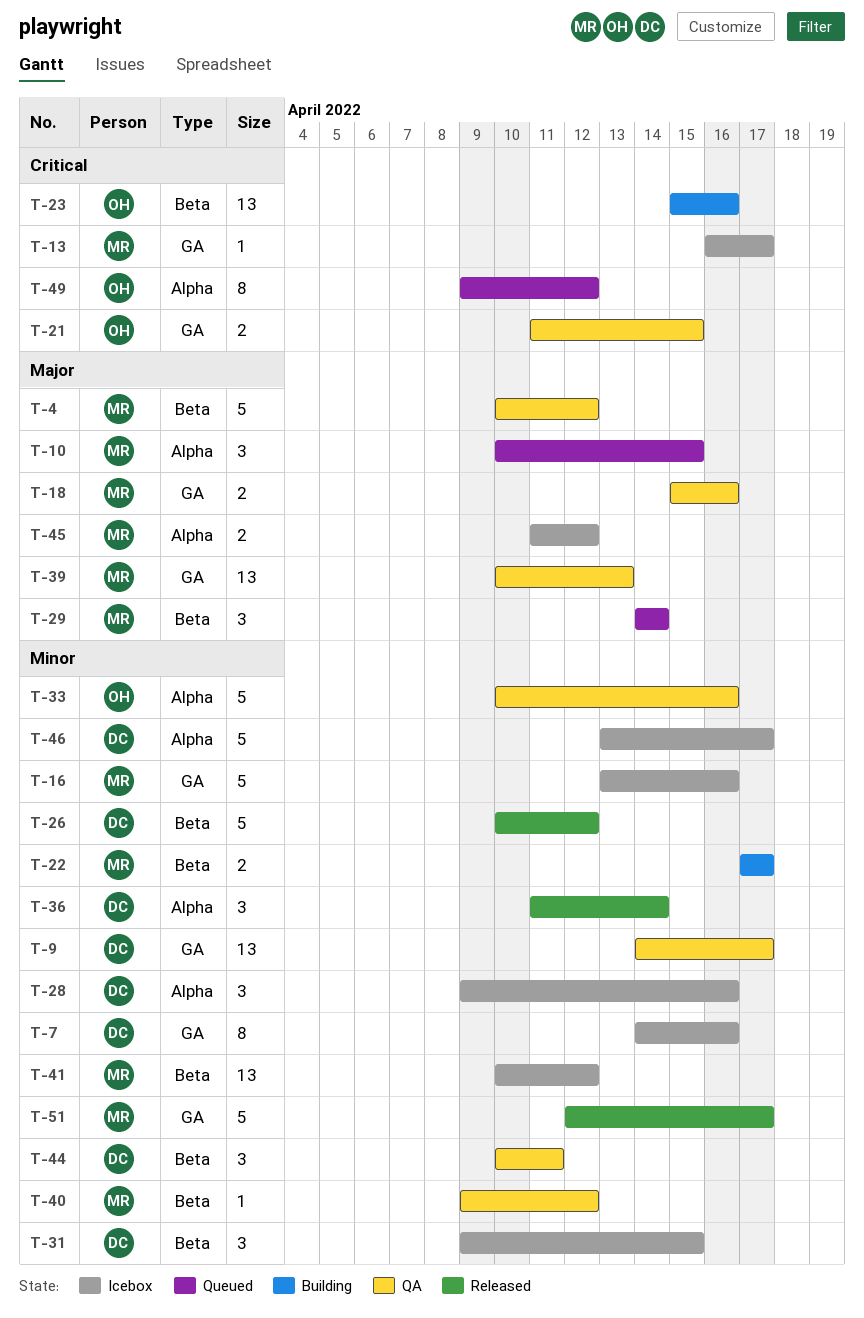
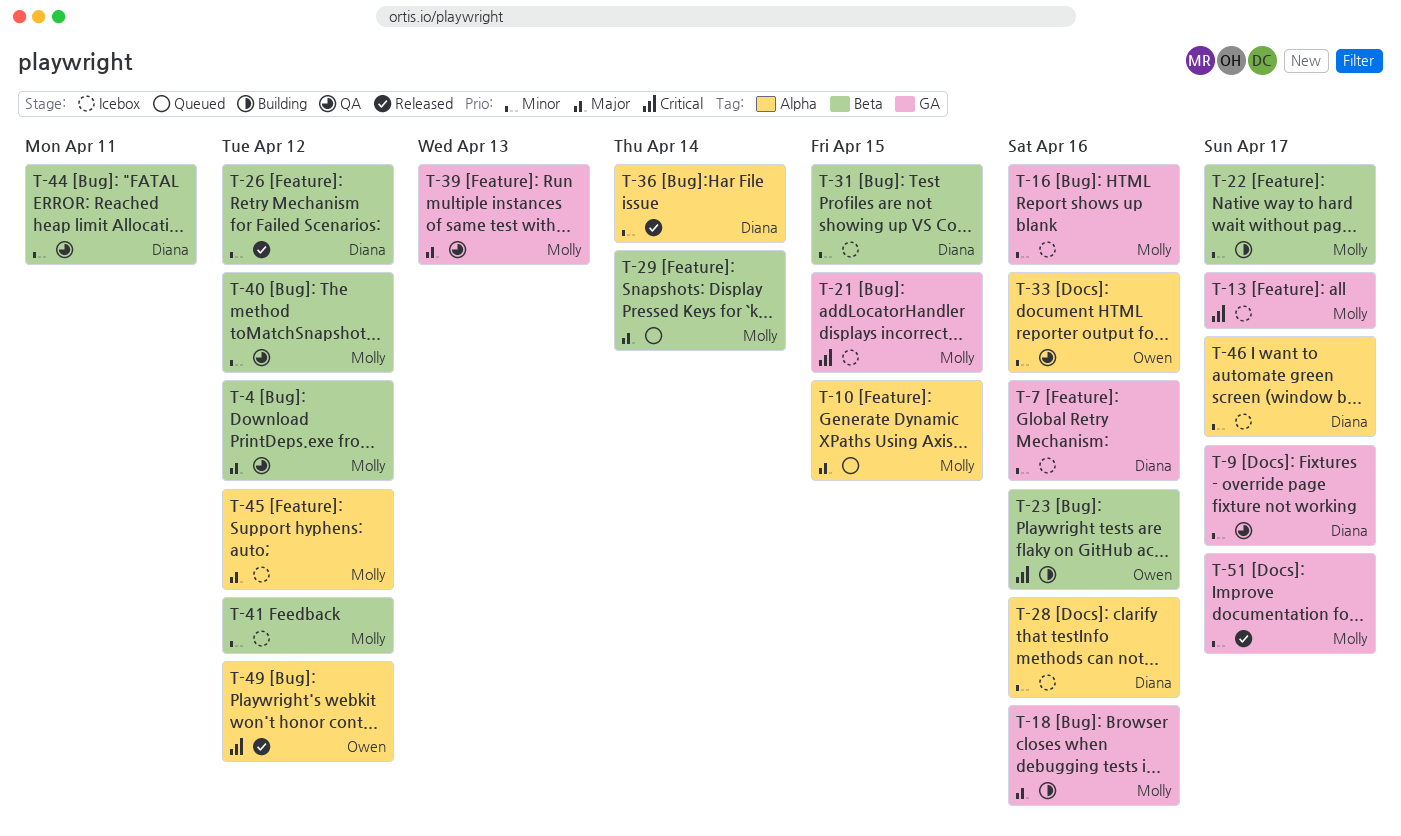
T-18, status: QA -> Building
T-21, status: QA -> Icebox
T-21, owner: Owen -> Molly
T-49, status: Queued -> Released

